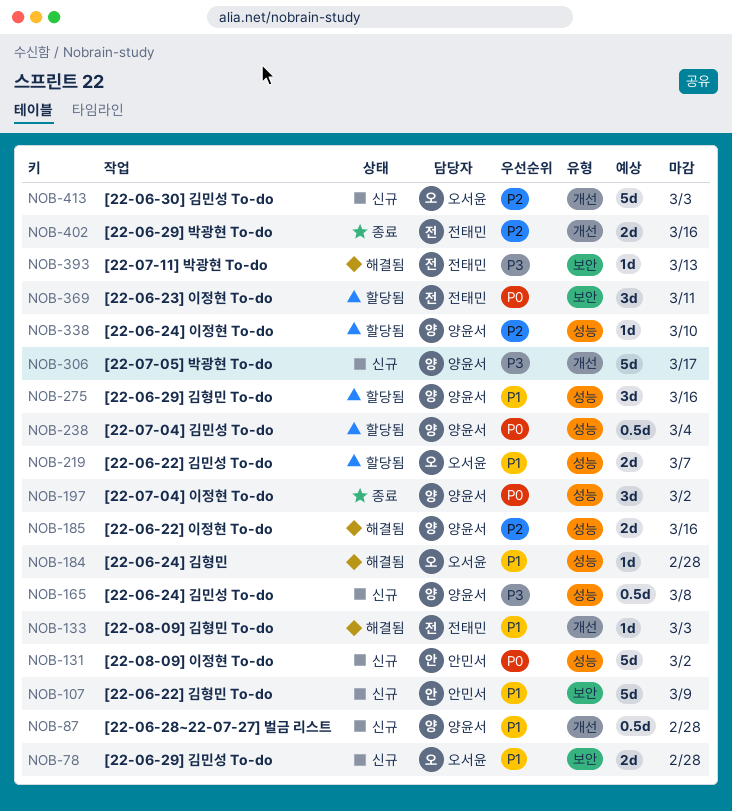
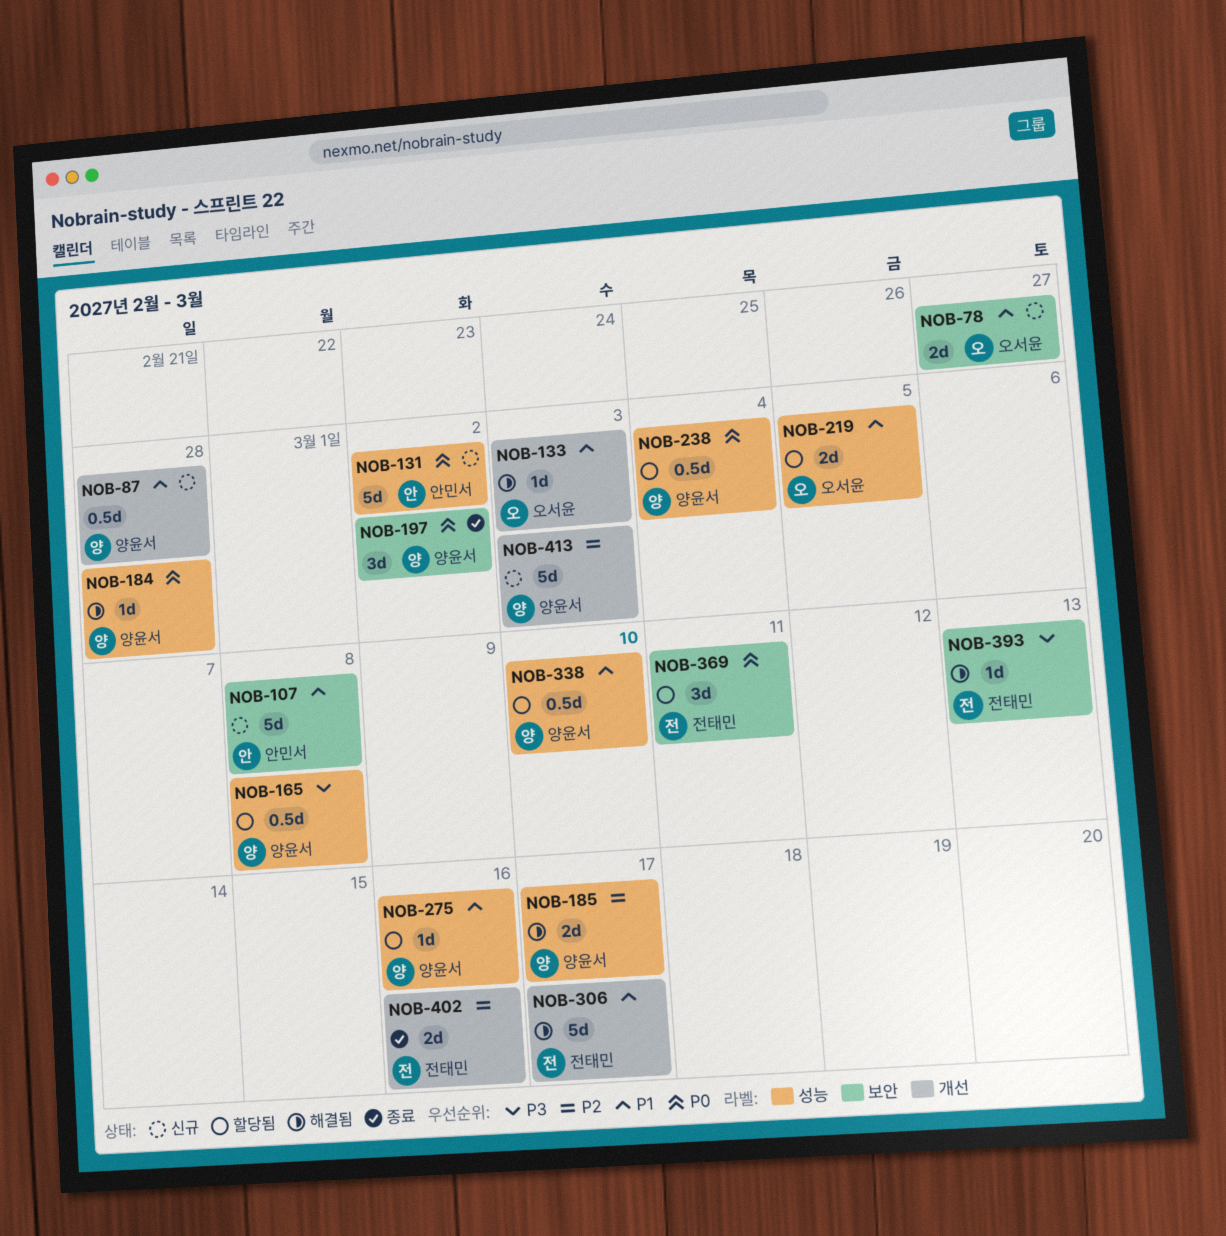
NOB-78, due: Feb 28 -> Feb 27
NOB-107, due: Mar 9 -> Mar 8
NOB-133, owner: 전태민 -> 오서윤
NOB-165, status: 신규 -> 할당됨
NOB-184, owner: 오서윤 -> 양윤서
NOB-184, priority: P1 -> P0
NOB-185, due: Mar 16 -> Mar 17
NOB-197, label: 성능 -> 보안
NOB-219, due: Mar 7 -> Mar 5
NOB-275, estimate: 3d -> 1d
NOB-306, status: 신규 -> 해결됨
NOB-306, owner: 양윤서 -> 전태민
NOB-306, priority: P3 -> P1
NOB-338, priority: P2 -> P1
NOB-338, estimate: 1d -> 0.5d
NOB-413, owner: 오서윤 -> 양윤서

